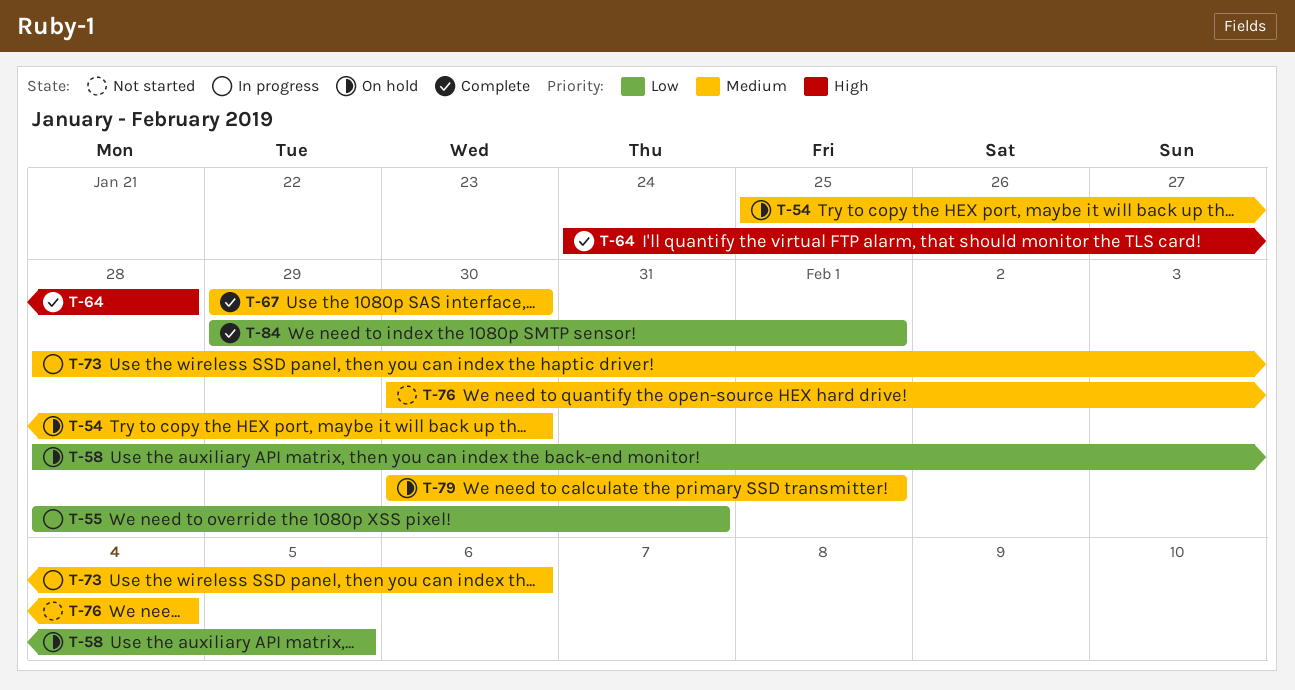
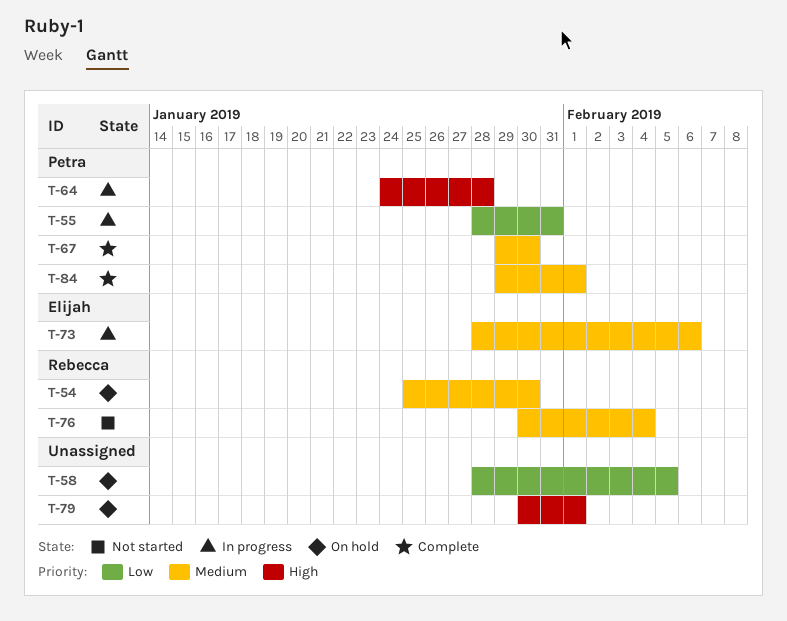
T-64, status: Complete -> In progress
T-79, priority: Medium -> High
T-84, priority: Low -> Medium

